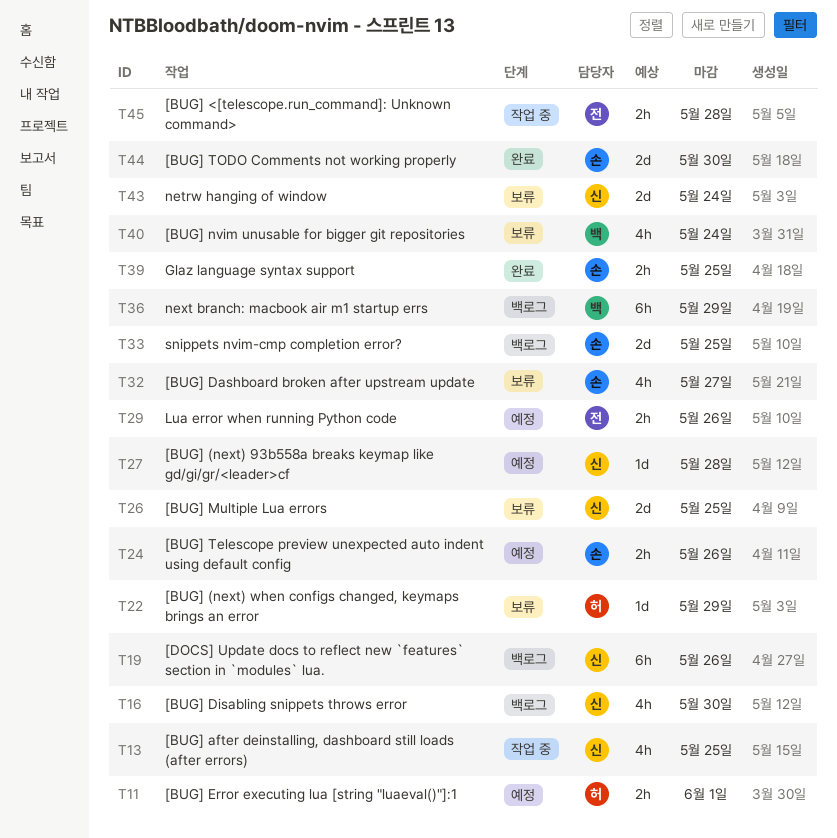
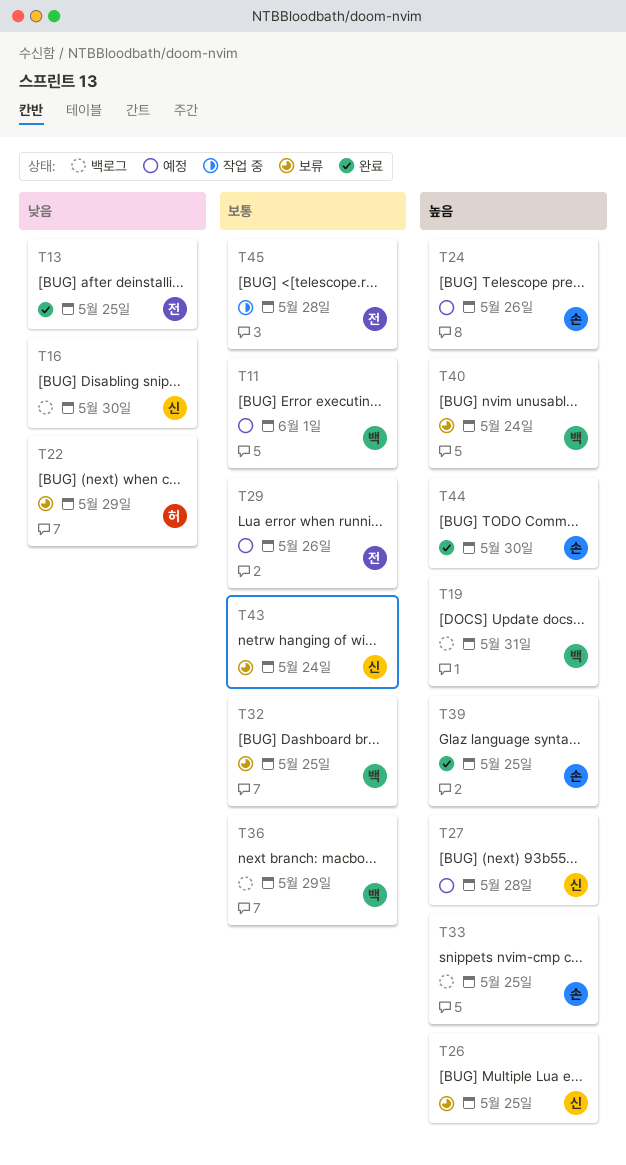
T11, owner: 허 -> 백
T13, status: 작업 중 -> 완료
T13, owner: 신 -> 전
T19, owner: 신 -> 백
T19, due: May 26 -> May 31
T32, owner: 손 -> 백
T32, due: May 27 -> May 25

